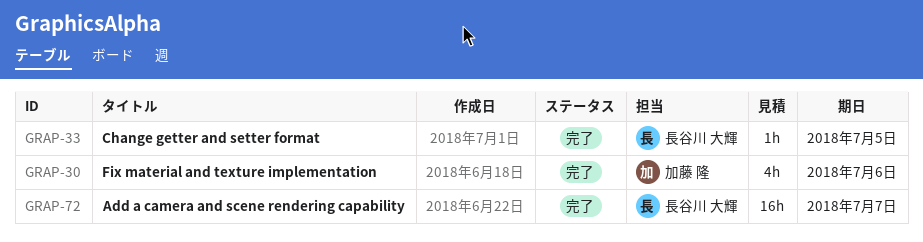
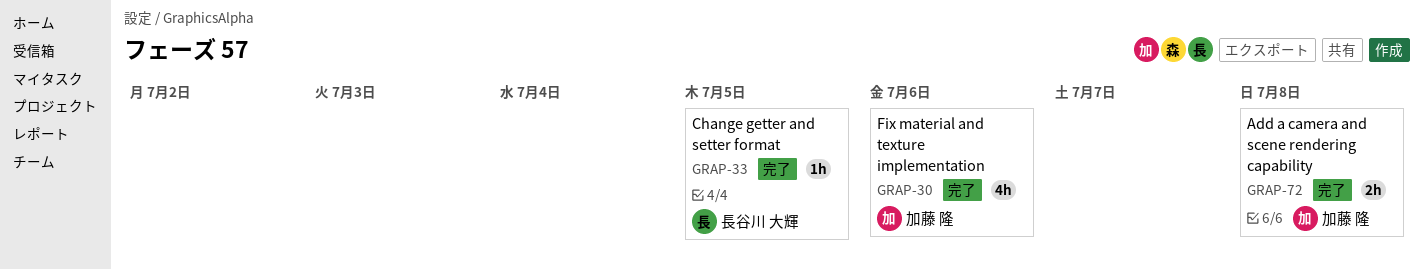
GRAP-72, owner: 長谷川 大輝 -> 加藤 隆
GRAP-72, estimate: 16h -> 2h
GRAP-72, due: Jul 7 -> Jul 8

